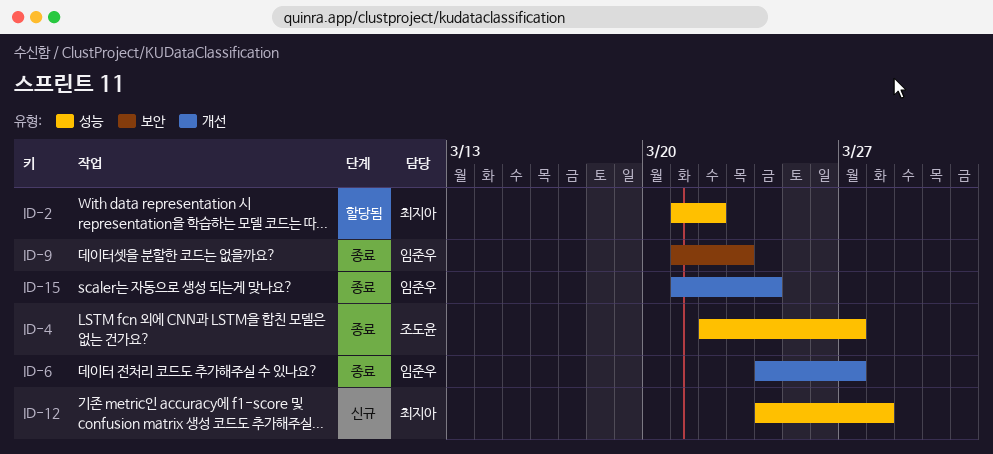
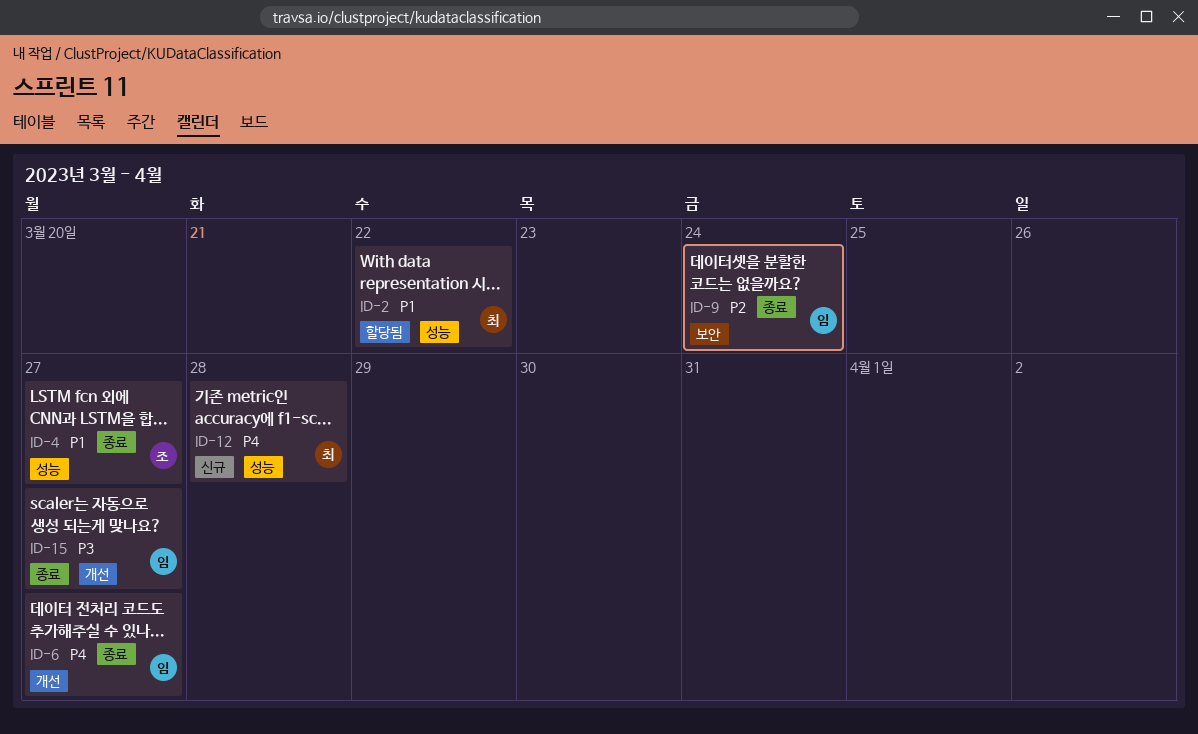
ID-9, due: Mar 23 -> Mar 24
ID-15, due: Mar 24 -> Mar 27

